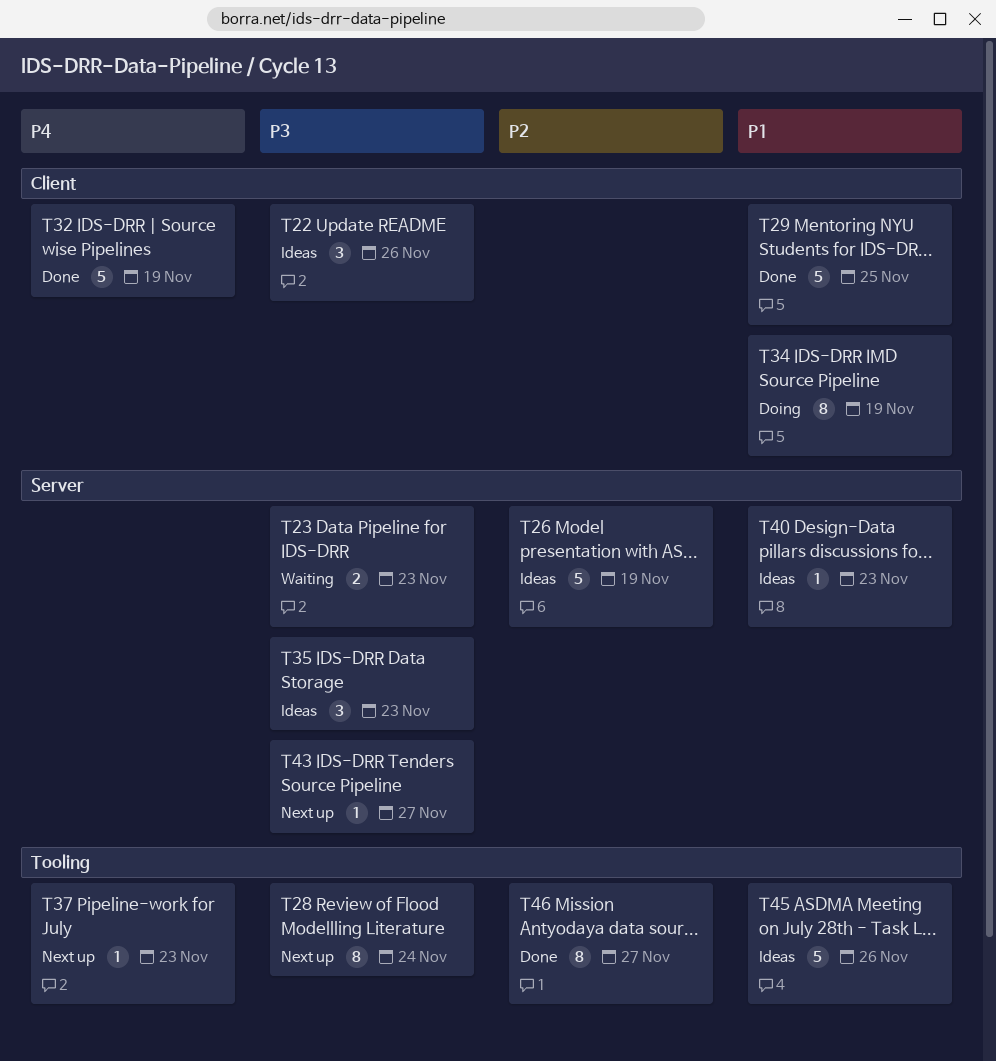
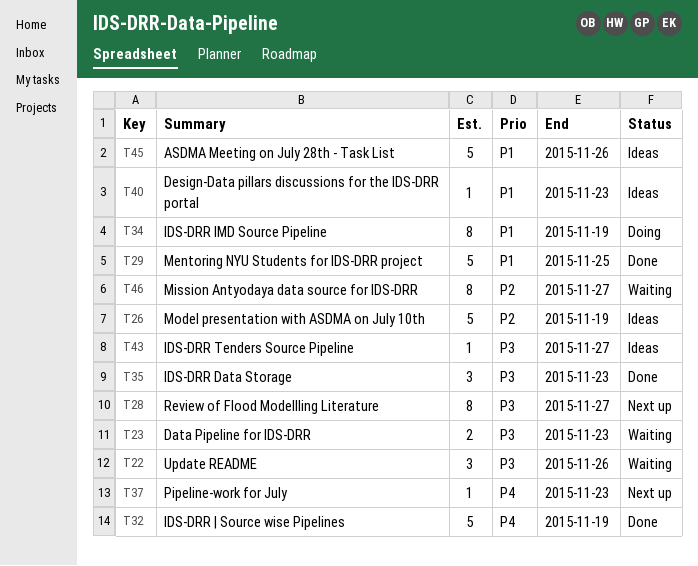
T22, status: Ideas -> Waiting
T28, due: Nov 24 -> Nov 27
T35, status: Ideas -> Done
T43, status: Next up -> Ideas
T46, status: Done -> Waiting

